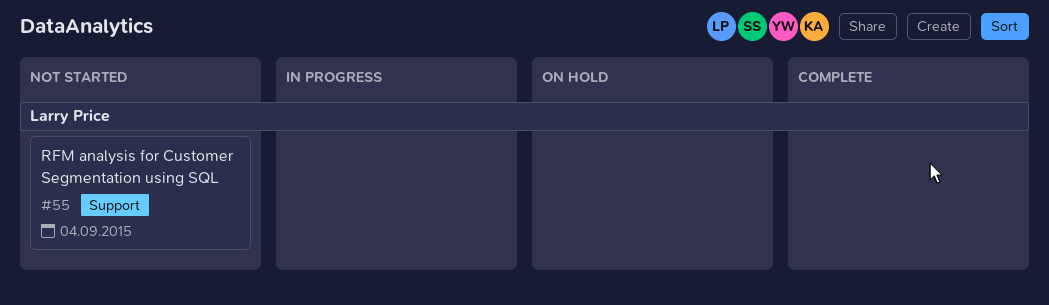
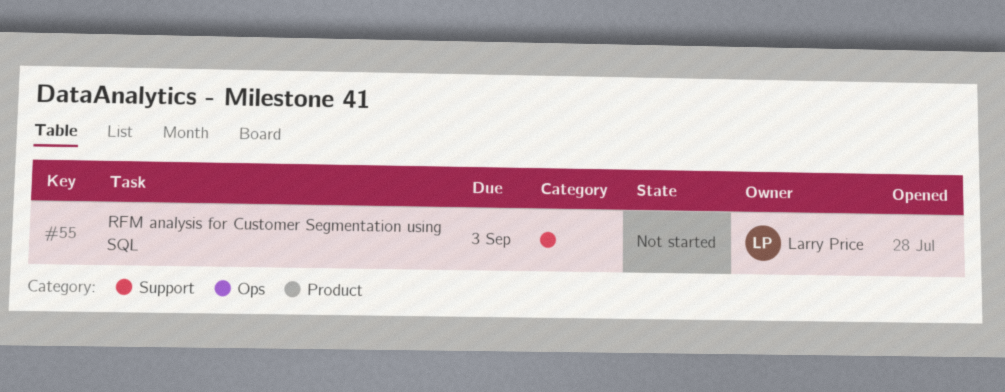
#55, due: Sep 4 -> Sep 3

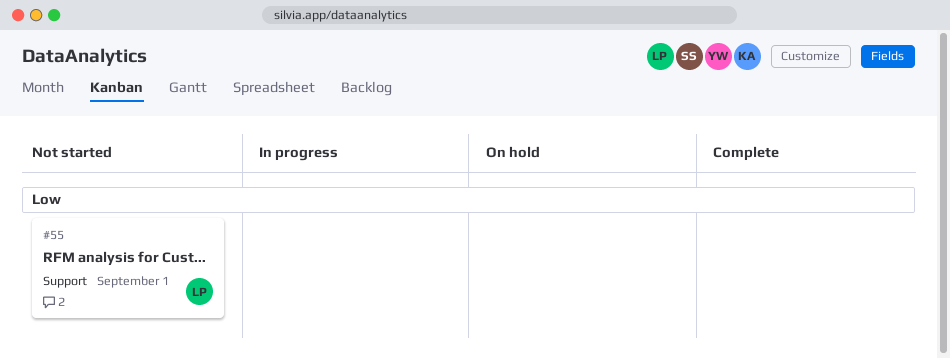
#55, due: Sep 3 -> Sep 1

